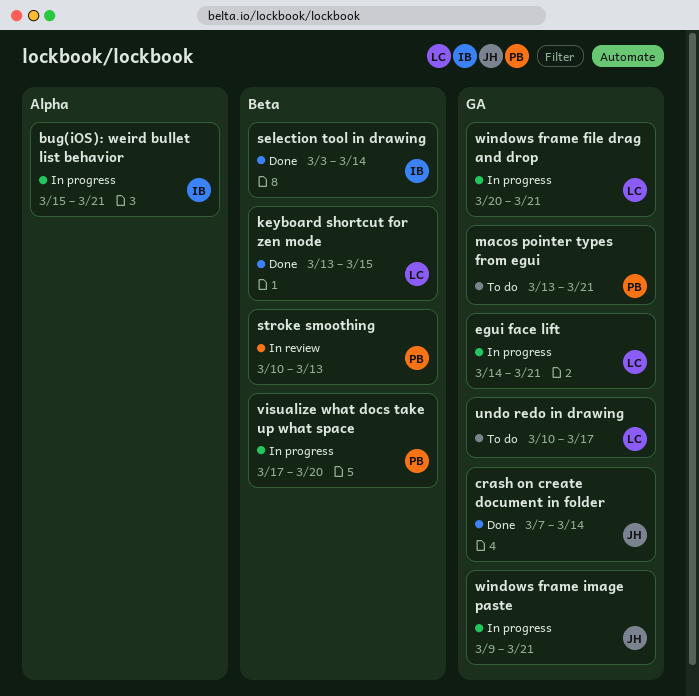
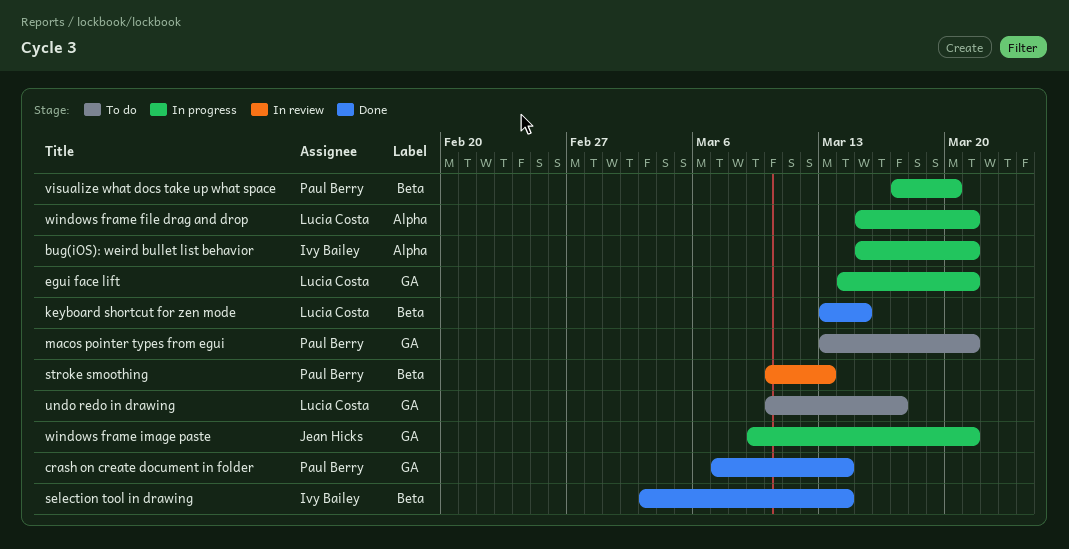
crash on create document in folder, owner: Jean Hicks -> Paul Berry
windows frame file drag and drop, label: GA -> Alpha
windows frame file drag and drop, start: Mar 20 -> Mar 15

